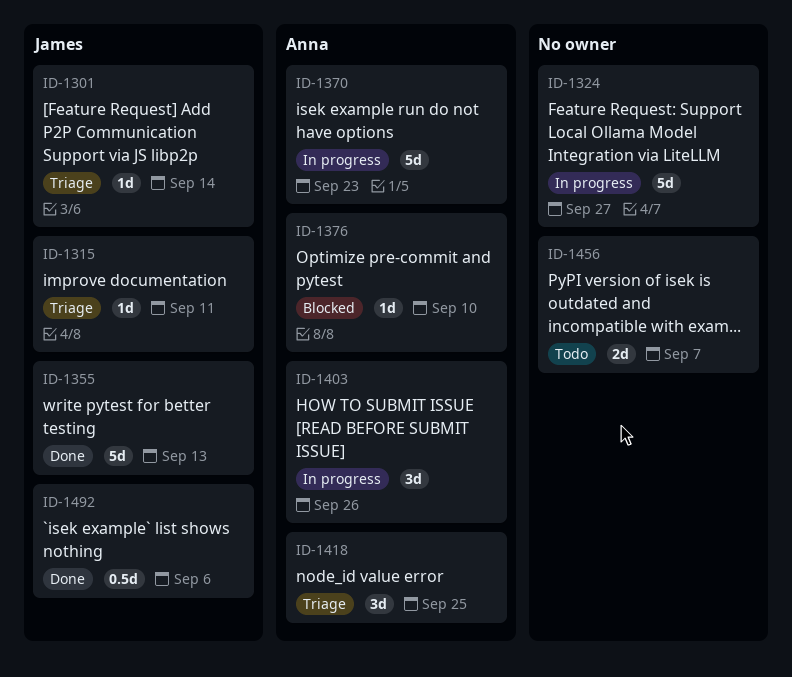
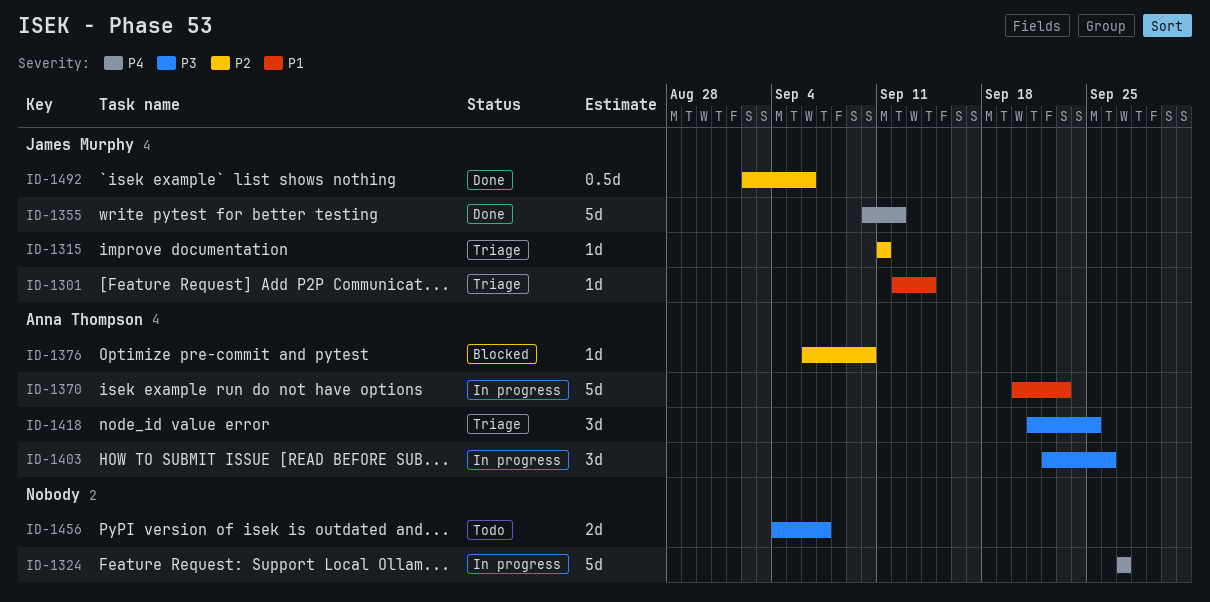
ID-1355, due: Sep 13 -> Sep 12

